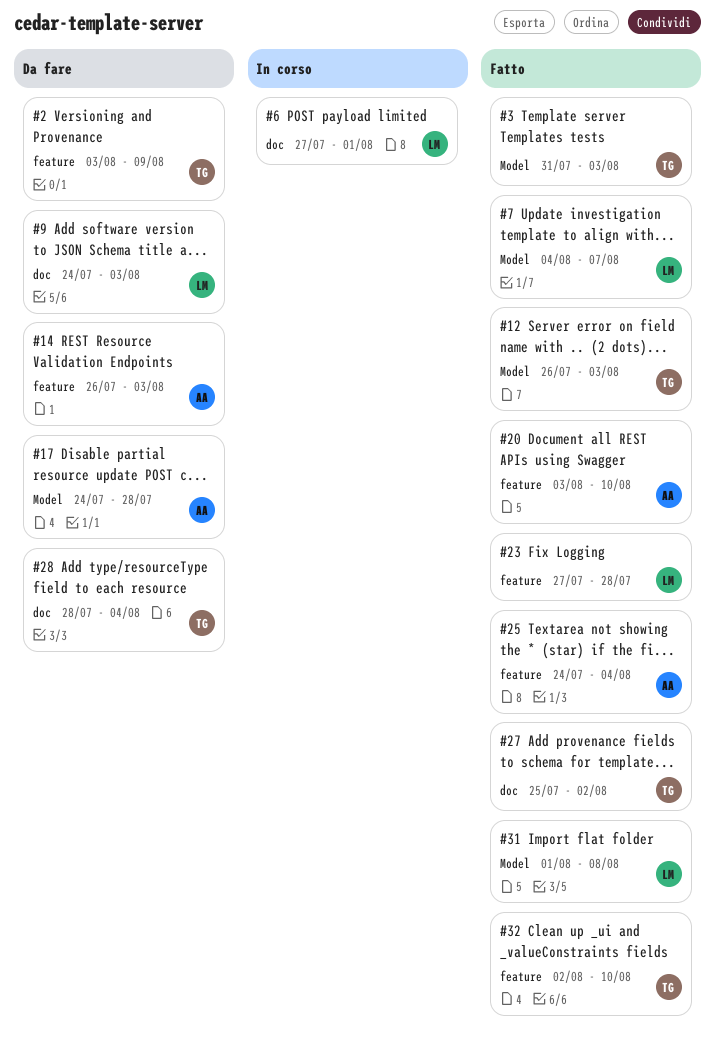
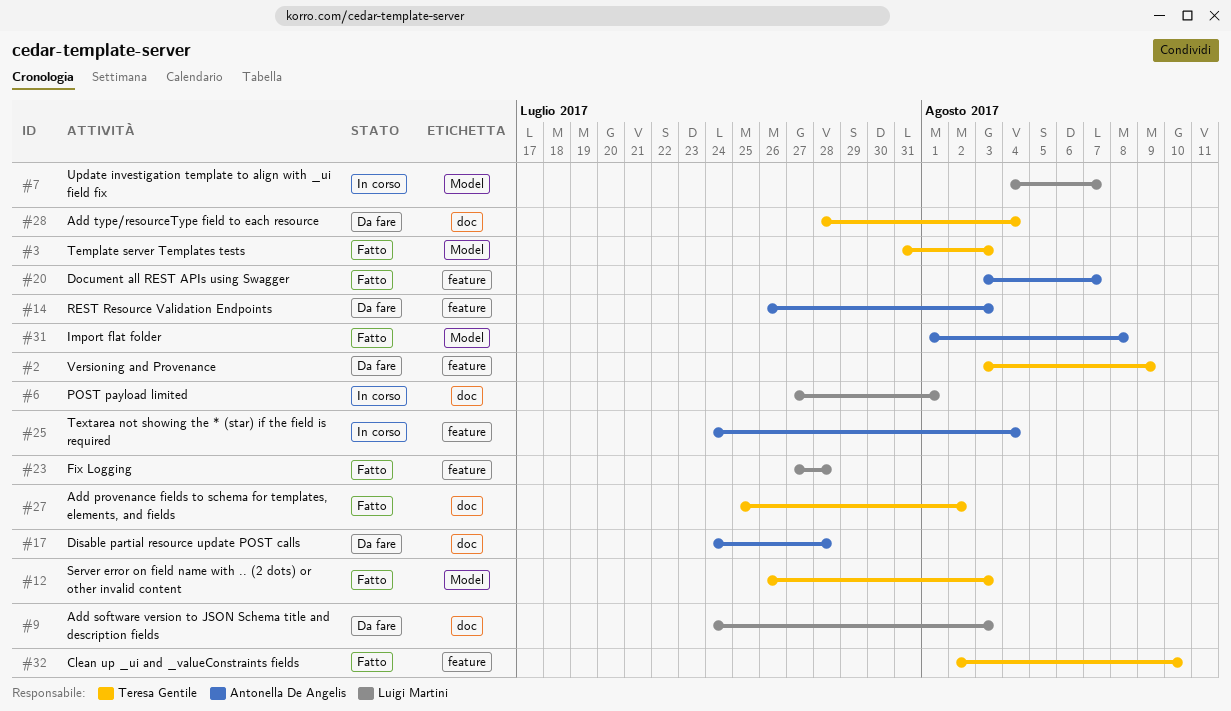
#7, status: Fatto -> In corso
#17, label: Model -> doc
#20, due: Aug 10 -> Aug 7
#25, status: Fatto -> In corso
#31, owner: Luigi Martini -> Antonella De Angelis

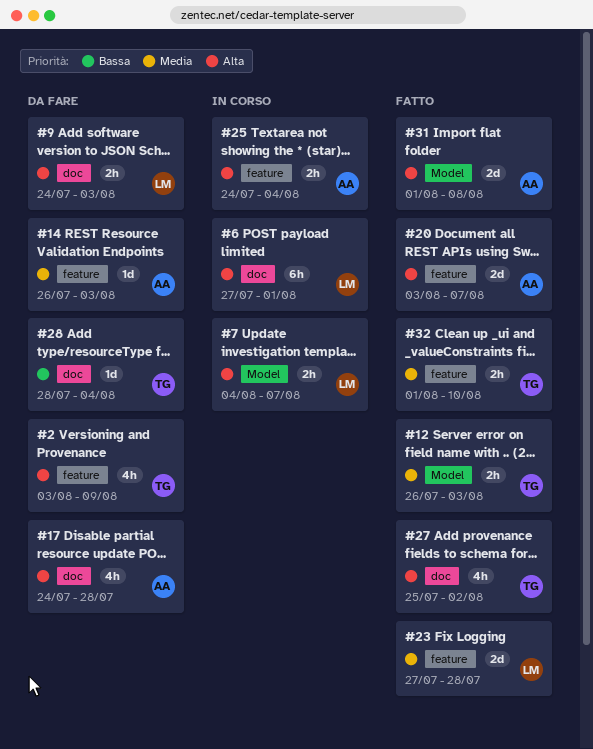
#3: present -> none
#32, start: Aug 2 -> Aug 1

